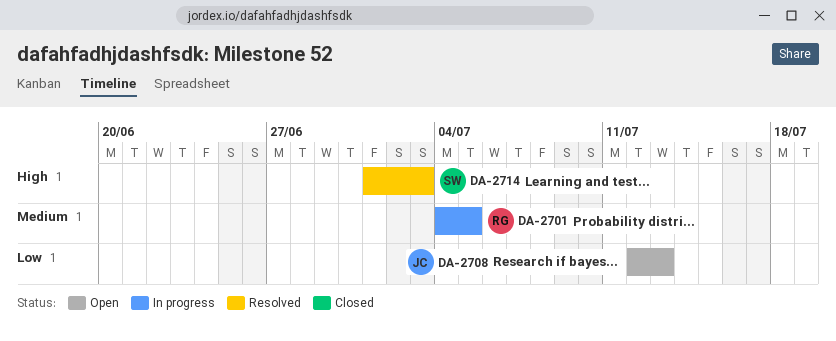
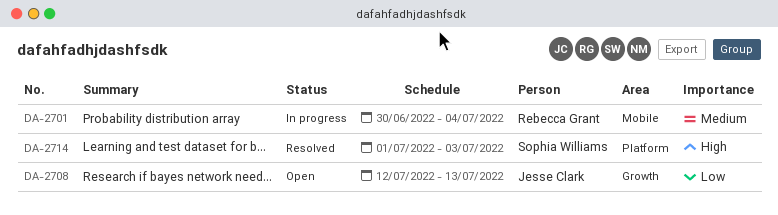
DA-2701, start: Jul 4 -> Jun 30
DA-2701, due: Jul 5 -> Jul 4

